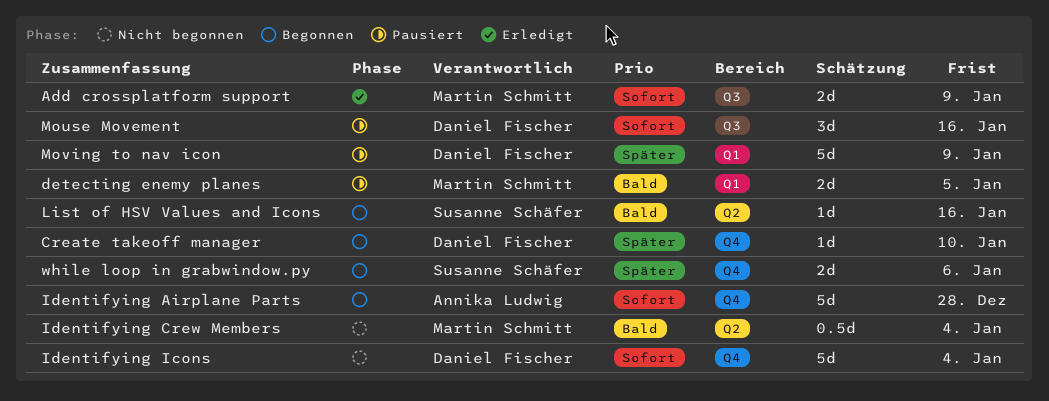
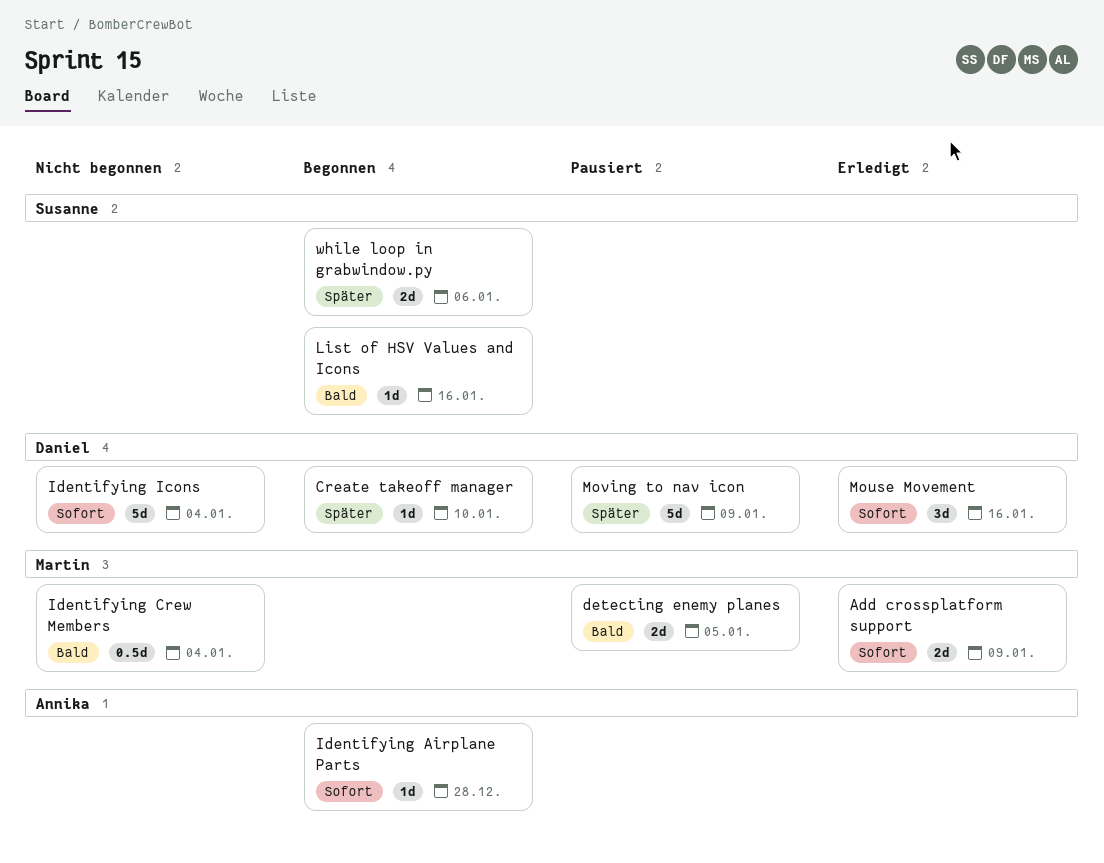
Identifying Airplane Parts, estimate: 5d -> 1d
Mouse Movement, status: Pausiert -> Erledigt

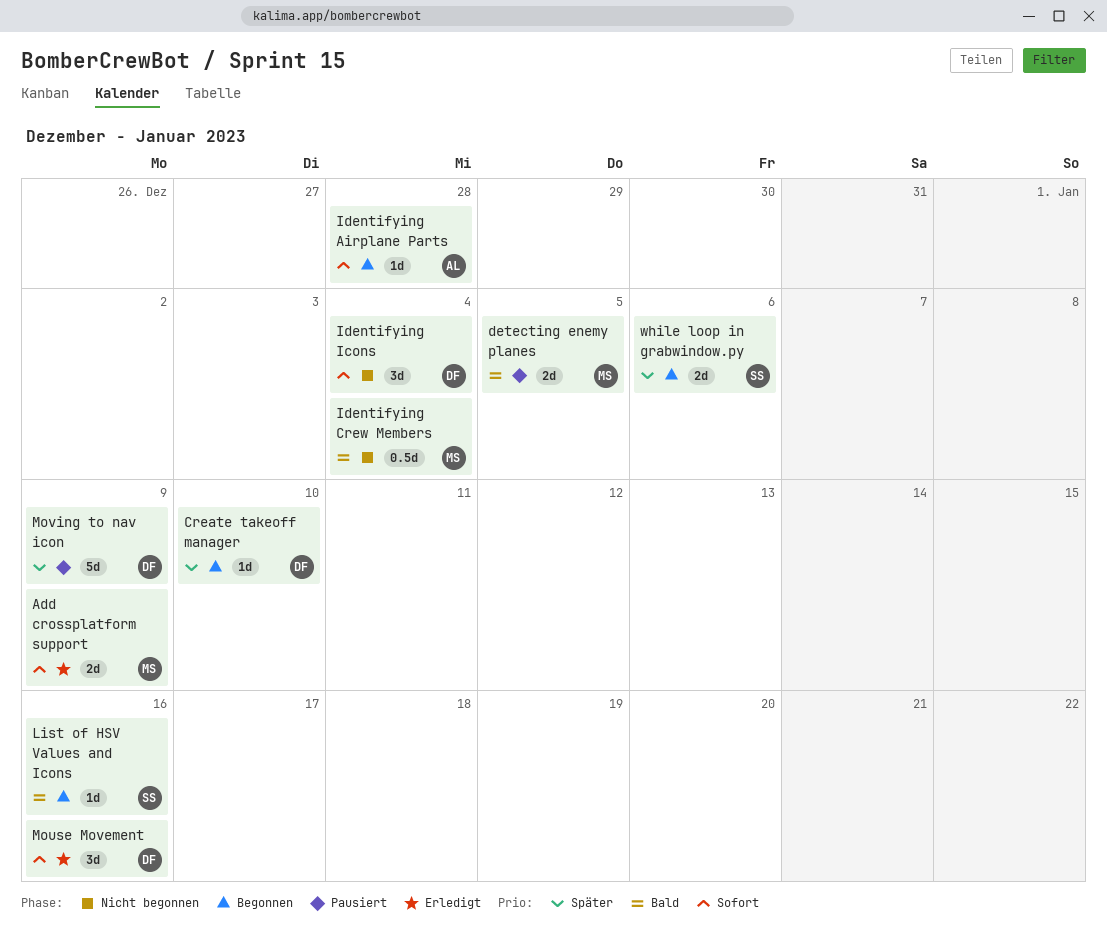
Identifying Icons, estimate: 5d -> 3d

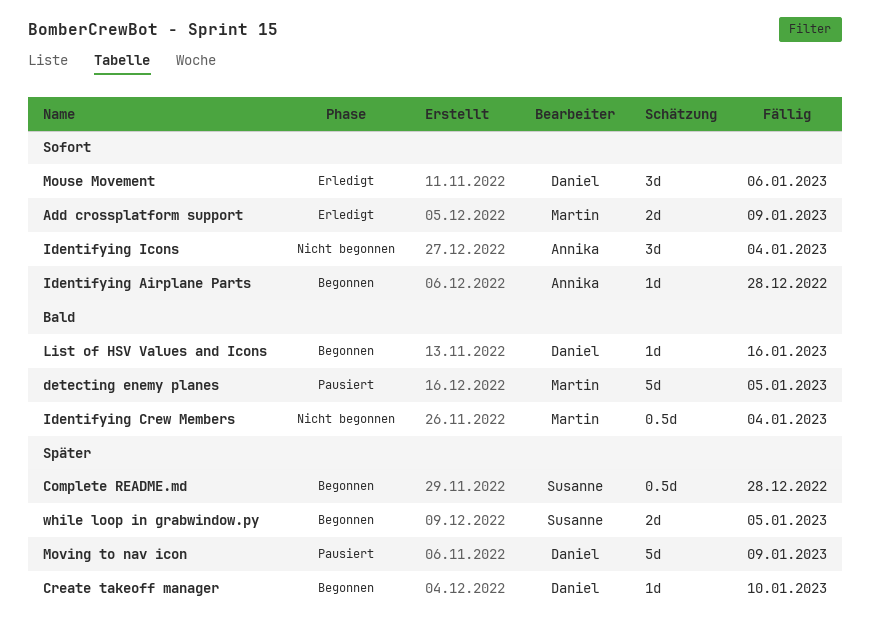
Complete README.md: none -> present
detecting enemy planes, estimate: 2d -> 5d
Identifying Icons, owner: Daniel -> Annika
List of HSV Values and Icons, owner: Susanne -> Daniel
Mouse Movement, due: Jan 16 -> Jan 6
while loop in grabwindow.py, due: Jan 6 -> Jan 5

